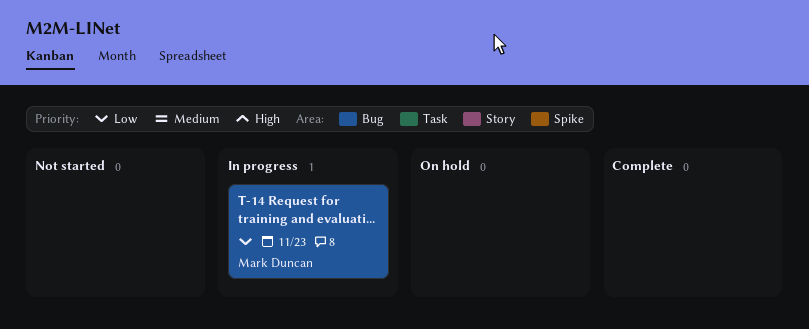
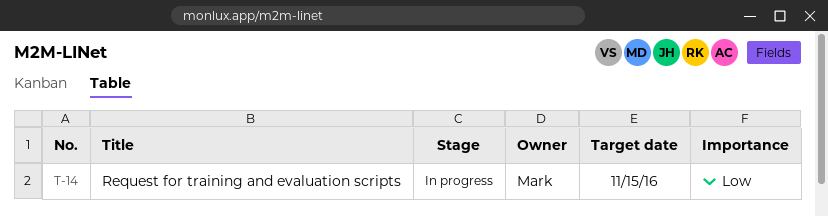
T-14, due: Nov 23 -> Nov 15

